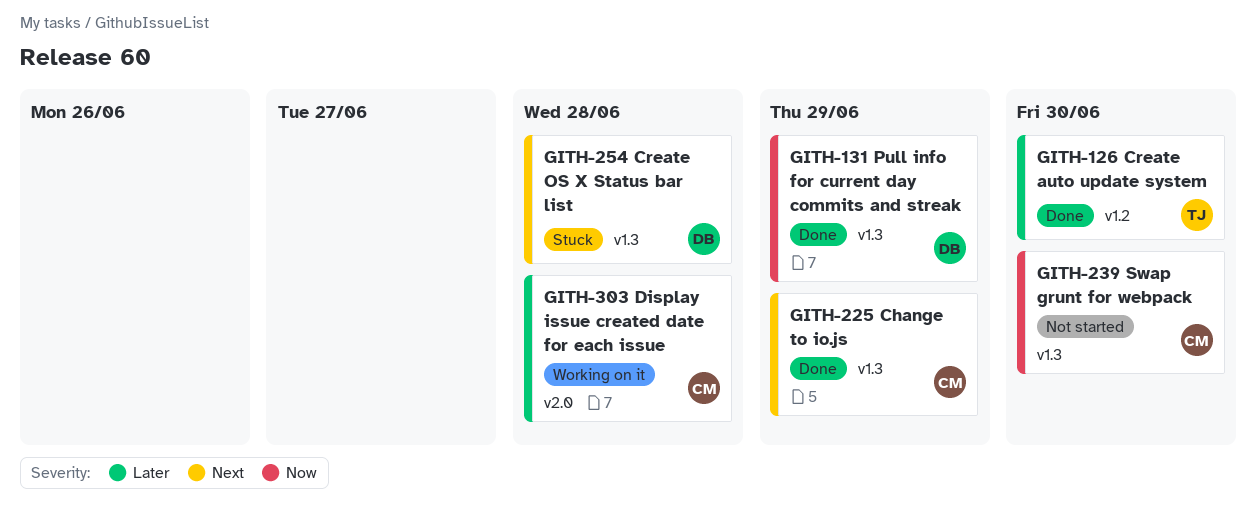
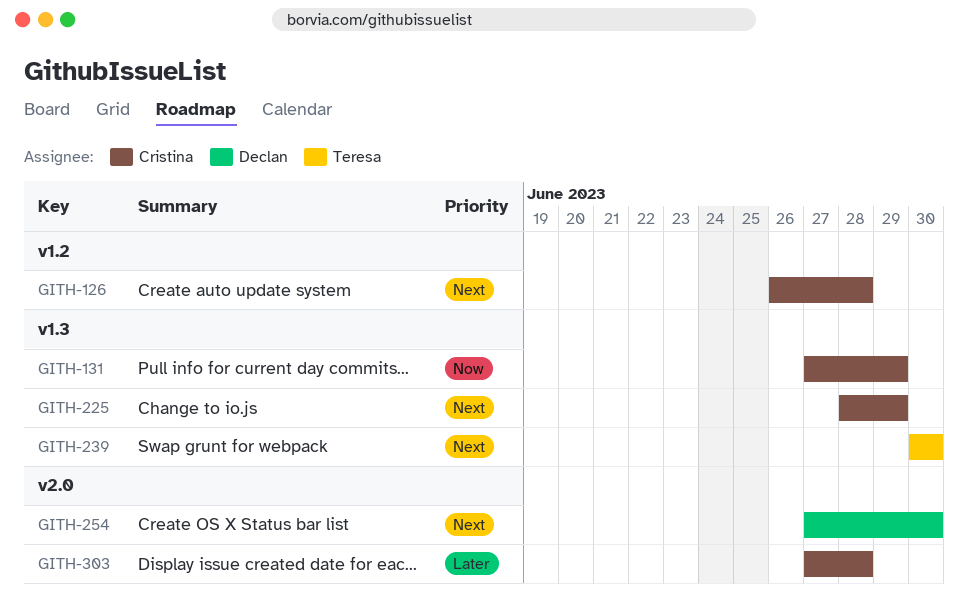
GITH-126, owner: Teresa -> Cristina
GITH-126, priority: Later -> Next
GITH-126, due: Jun 30 -> Jun 28
GITH-131, owner: Declan -> Cristina
GITH-239, owner: Cristina -> Teresa
GITH-239, priority: Now -> Next
GITH-254, label: v1.3 -> v2.0
GITH-254, due: Jun 28 -> Jun 30

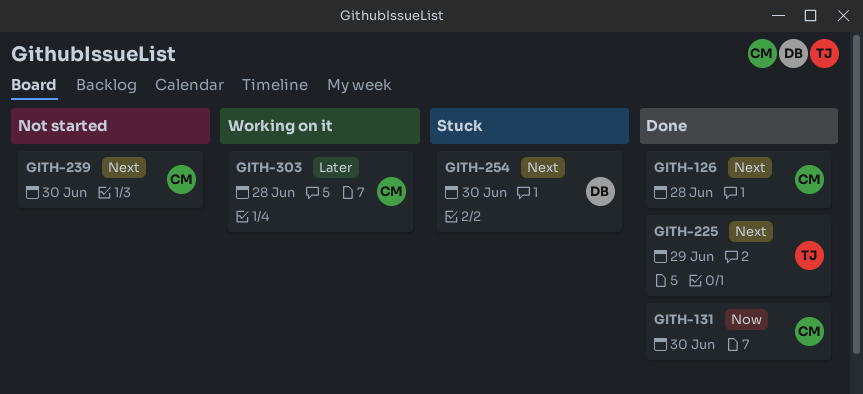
GITH-131, due: Jun 29 -> Jun 30
GITH-225, owner: Cristina -> Teresa
GITH-239, owner: Teresa -> Cristina

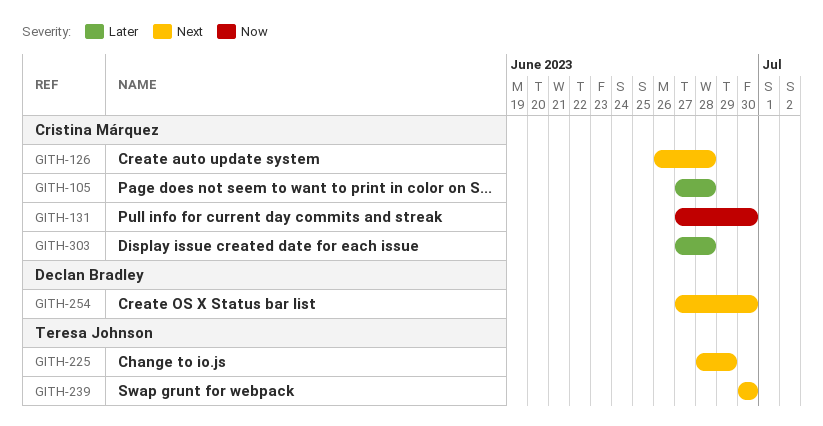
GITH-105: none -> present
GITH-239, owner: Cristina Márquez -> Teresa Johnson

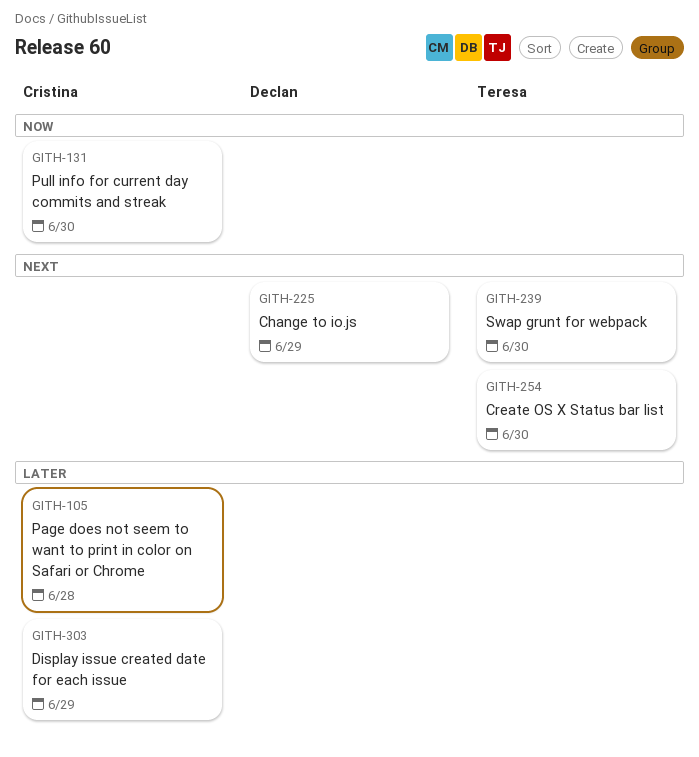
GITH-126: present -> none
GITH-225, owner: Teresa Johnson -> Declan Bradley
GITH-254, owner: Declan Bradley -> Teresa Johnson
GITH-303, due: Jun 28 -> Jun 29

